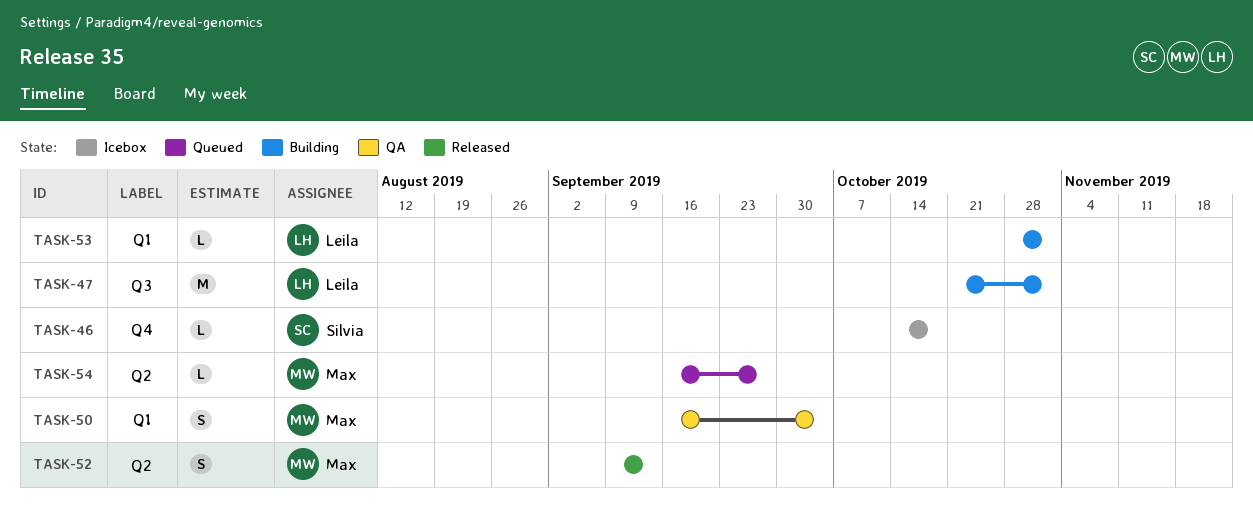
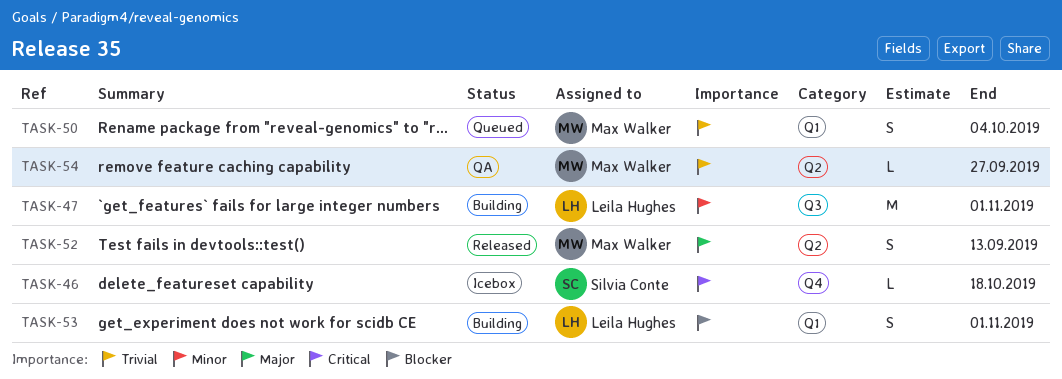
TASK-50, status: QA -> Queued
TASK-53, estimate: L -> S
TASK-54, status: Queued -> QA

